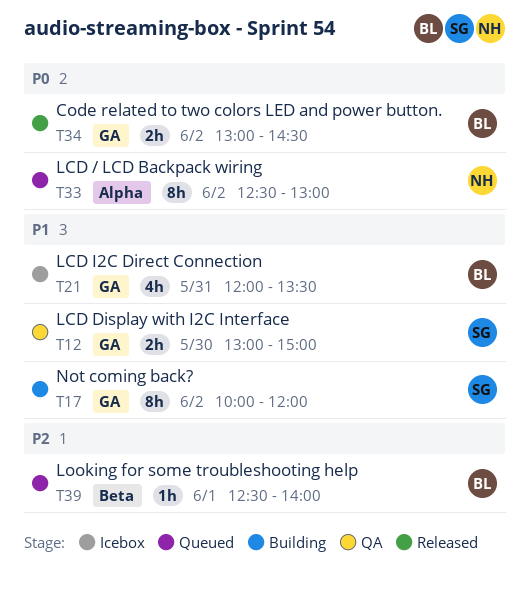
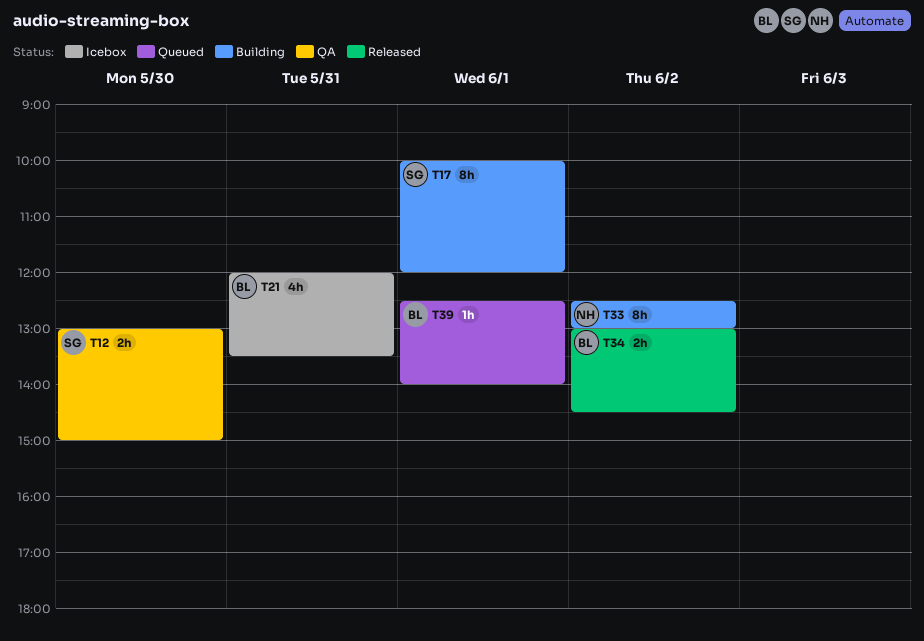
T17, day: Jun 2 -> Jun 1
T33, status: Queued -> Building

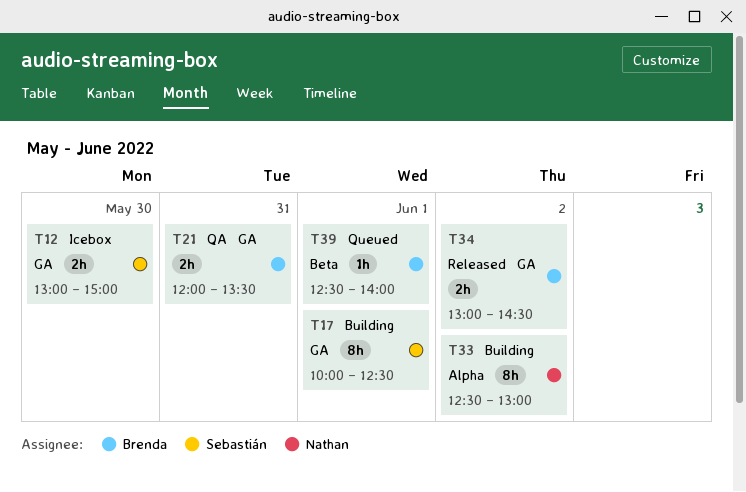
T12, status: QA -> Icebox
T17, ends: 12:00 -> 12:30
T21, status: Icebox -> QA
T21, estimate: 4h -> 2h

